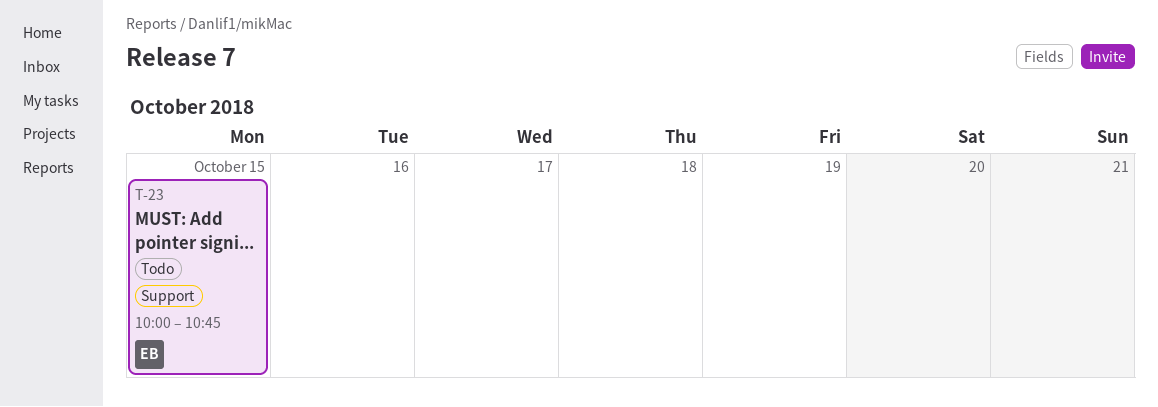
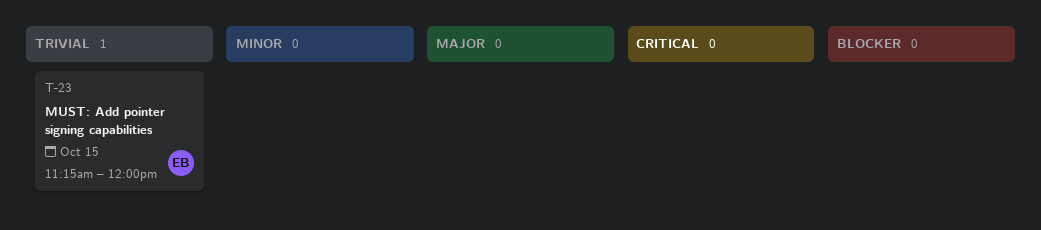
T-23, begins: 10:00 -> 11:15
T-23, ends: 10:45 -> 12:00

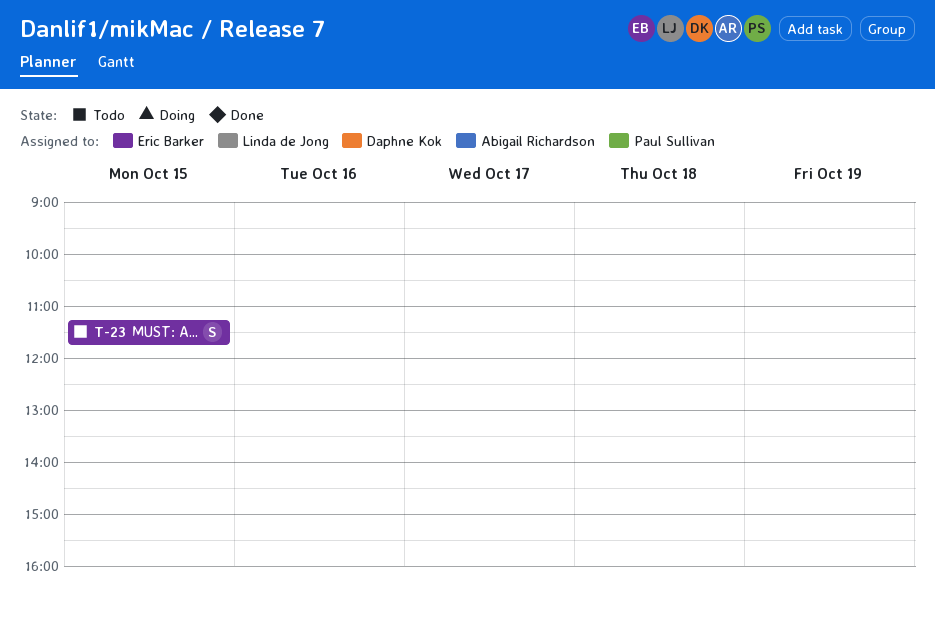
T-23, ends: 12:00 -> 11:45

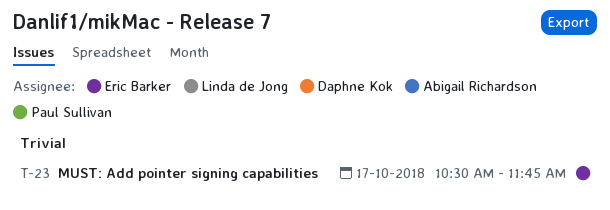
T-23, day: Oct 15 -> Oct 17
T-23, begins: 11:15 -> 10:30

